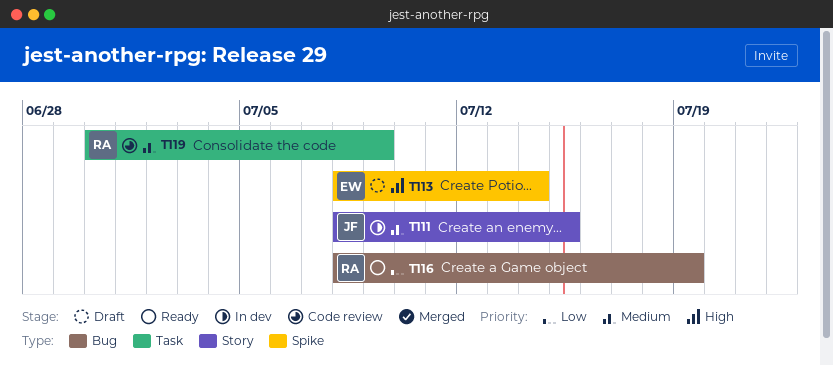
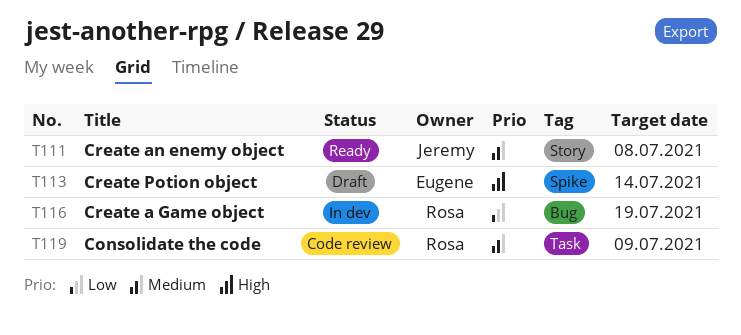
T111, status: In dev -> Ready
T111, due: Jul 15 -> Jul 8
T116, status: Ready -> In dev

